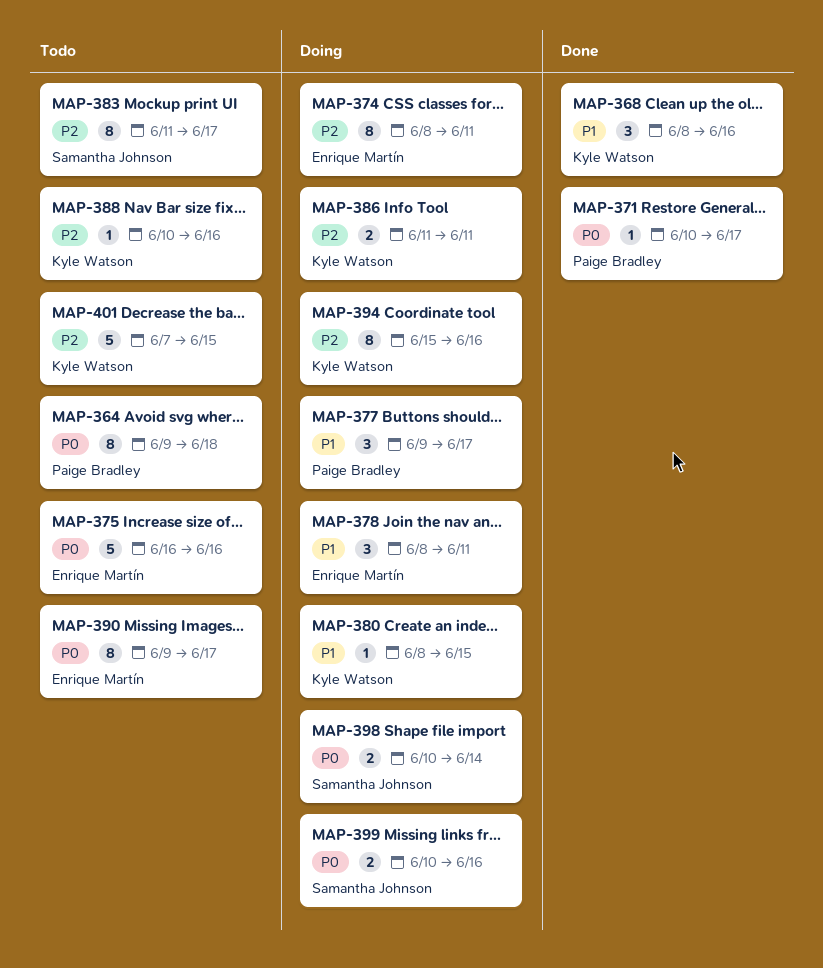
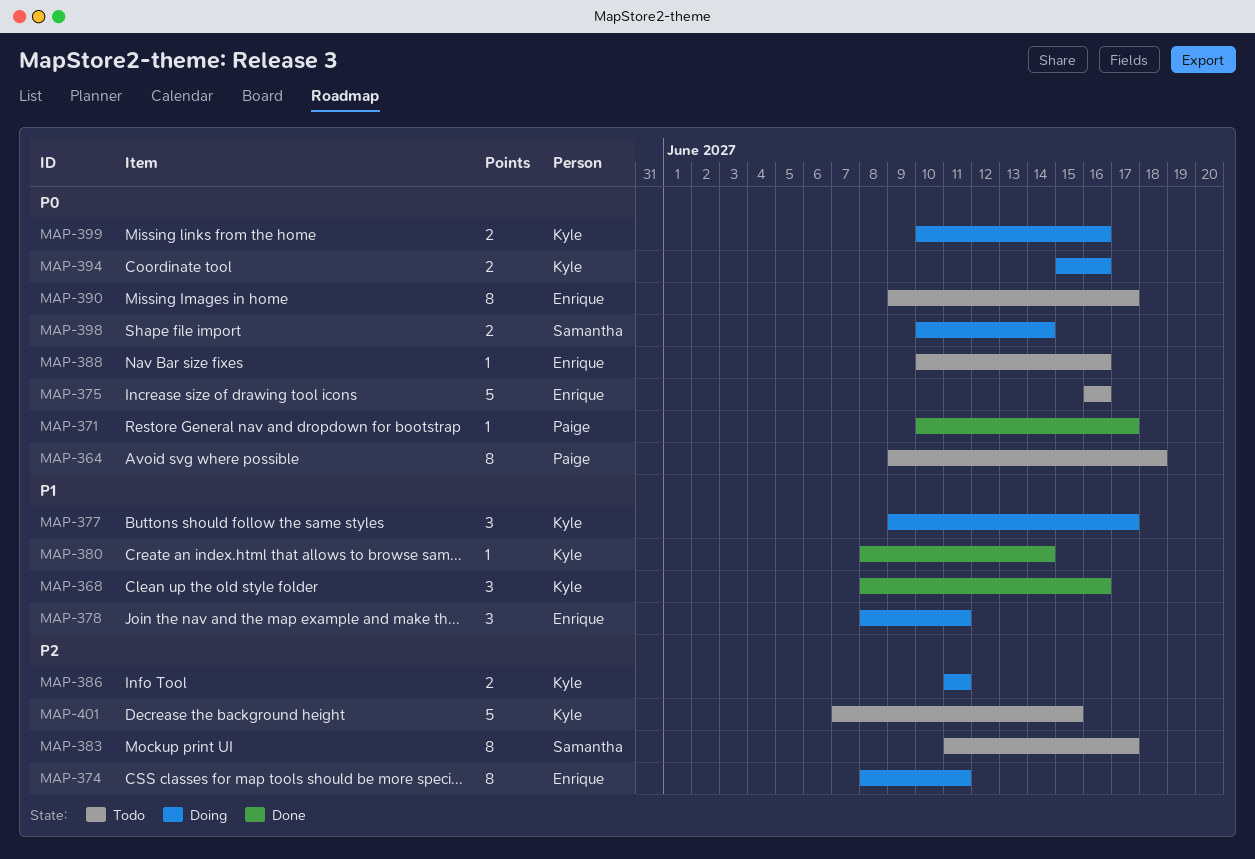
MAP-377, owner: Paige Bradley -> Kyle Watson
MAP-380, status: Doing -> Done
MAP-380, due: Jun 15 -> Jun 14
MAP-388, owner: Kyle Watson -> Enrique Martín
MAP-388, priority: P2 -> P0
MAP-394, priority: P2 -> P0
MAP-394, estimate: 8 -> 2
MAP-399, owner: Samantha Johnson -> Kyle Watson

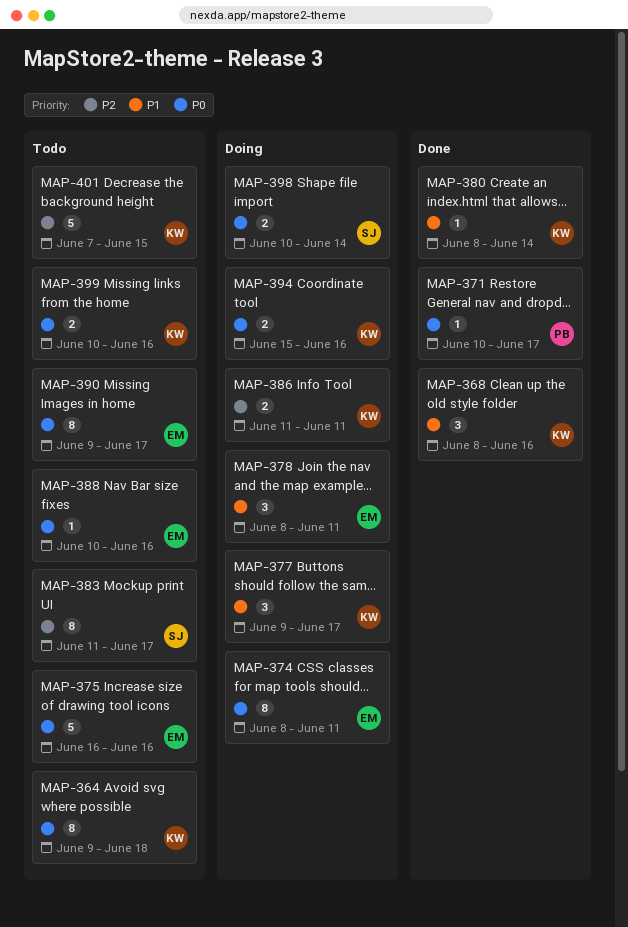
MAP-364, owner: Paige -> Kyle
MAP-374, priority: P2 -> P0
MAP-399, status: Doing -> Todo

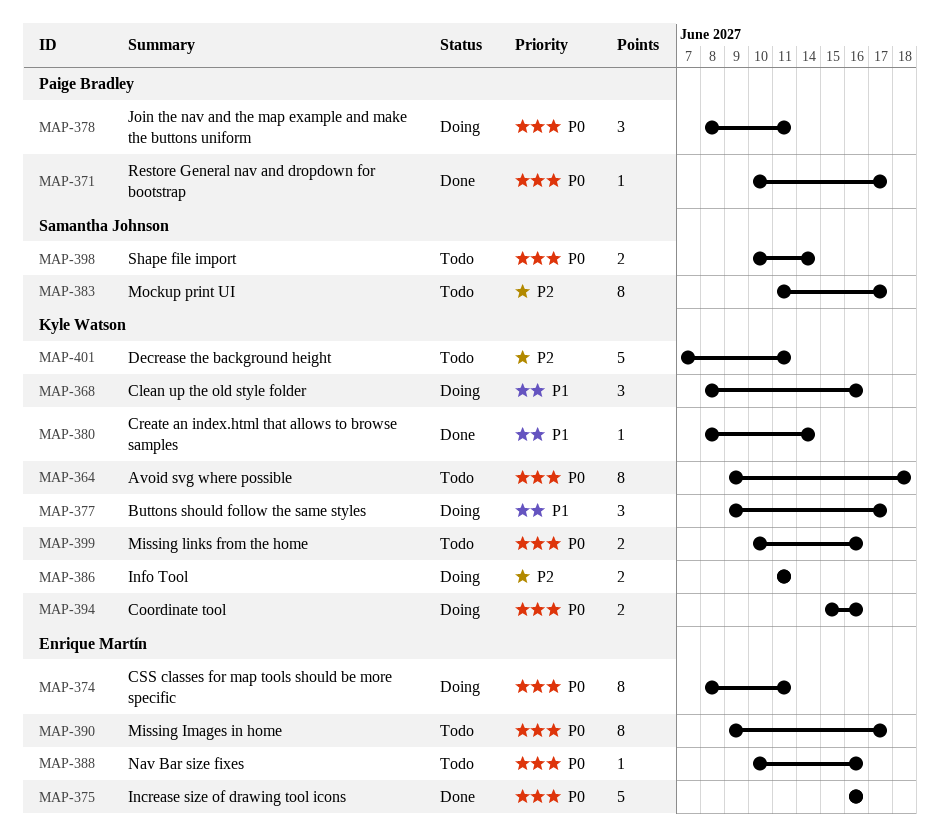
MAP-368, status: Done -> Doing
MAP-375, status: Todo -> Done
MAP-378, owner: Enrique Martín -> Paige Bradley
MAP-378, priority: P1 -> P0
MAP-398, status: Doing -> Todo
MAP-401, due: Jun 15 -> Jun 11

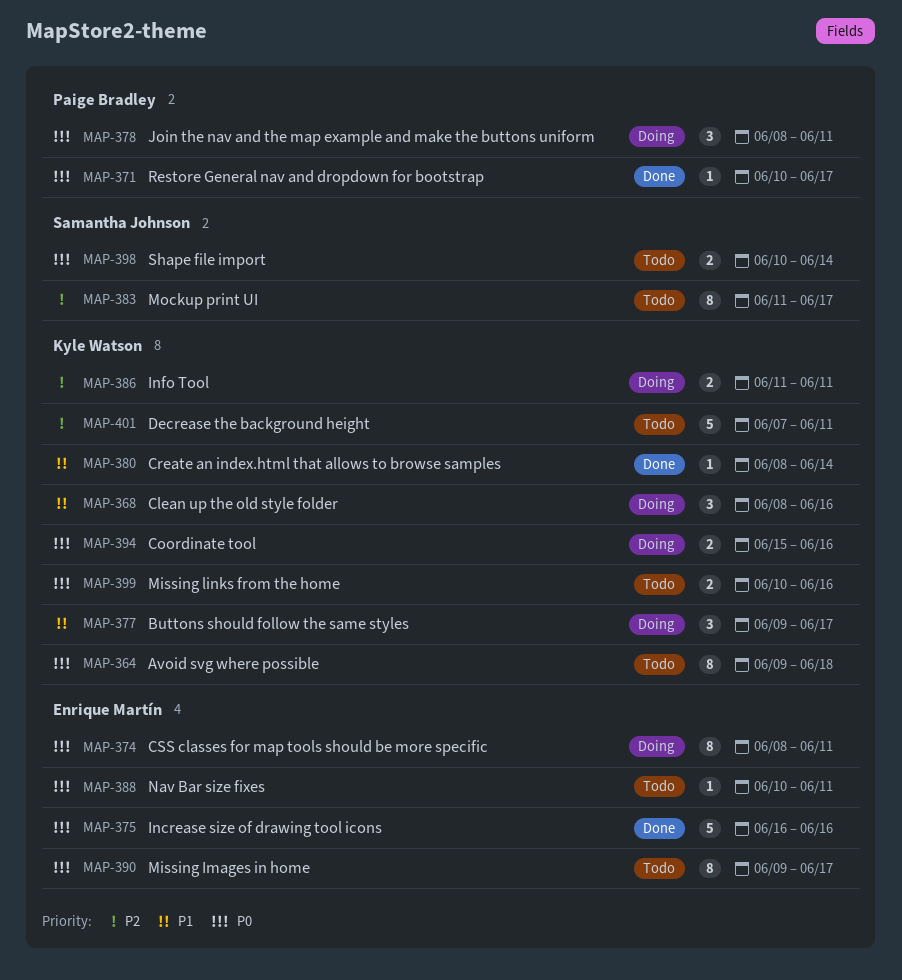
MAP-388, due: Jun 16 -> Jun 11

